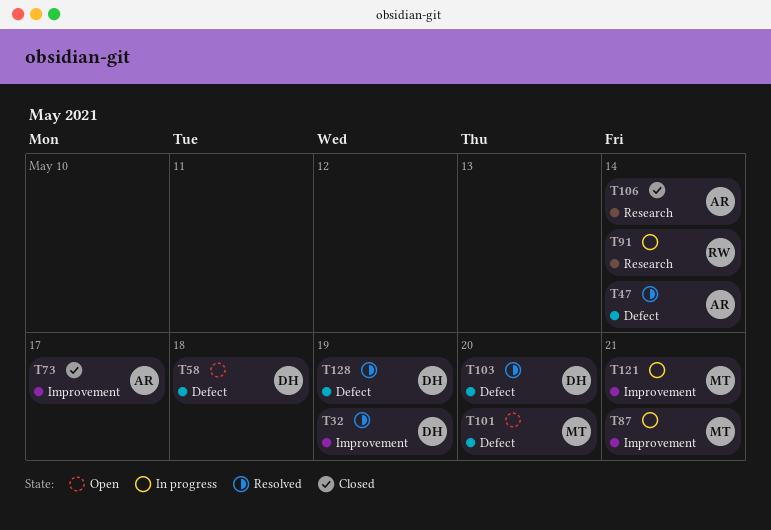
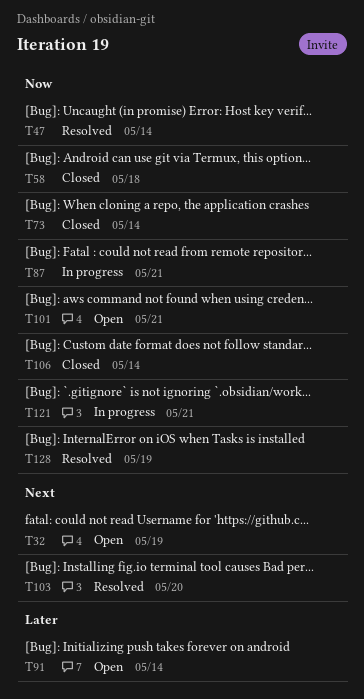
T32, status: Resolved -> Open
T58, status: Open -> Closed
T73, due: May 17 -> May 14
T91, status: In progress -> Open
T101, due: May 20 -> May 21

